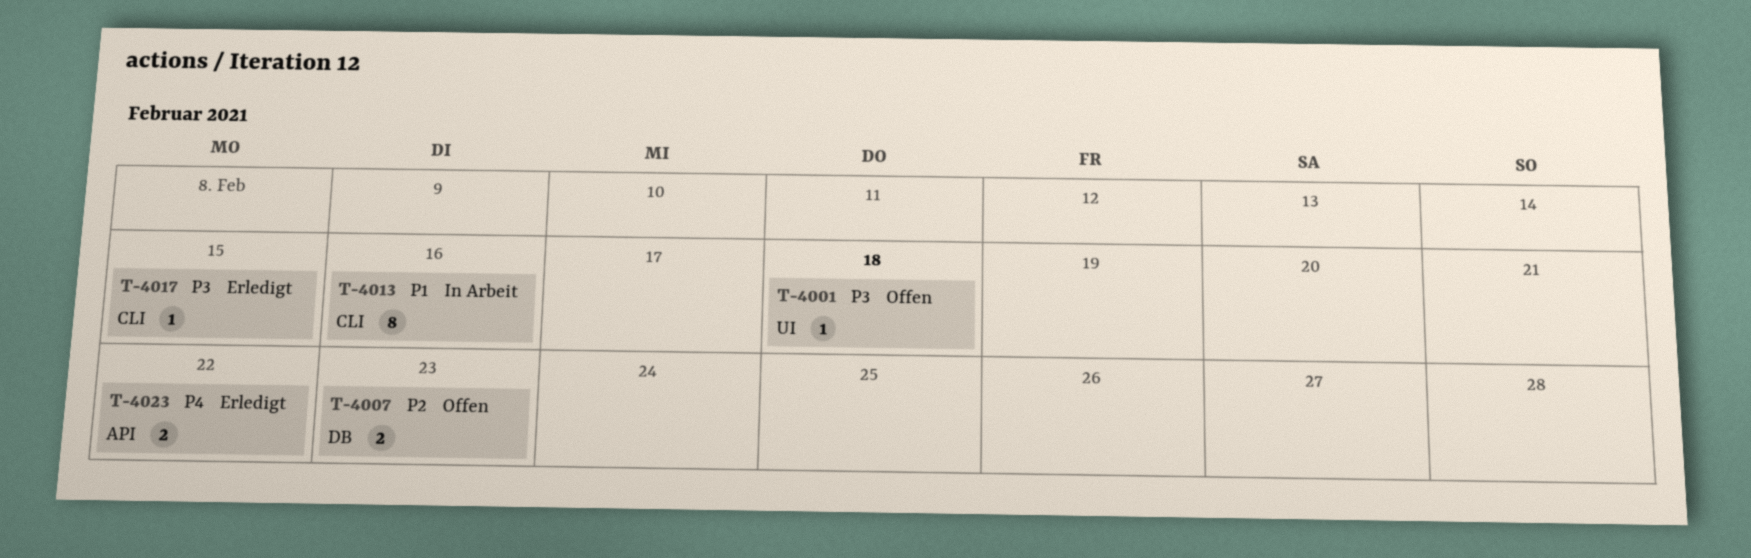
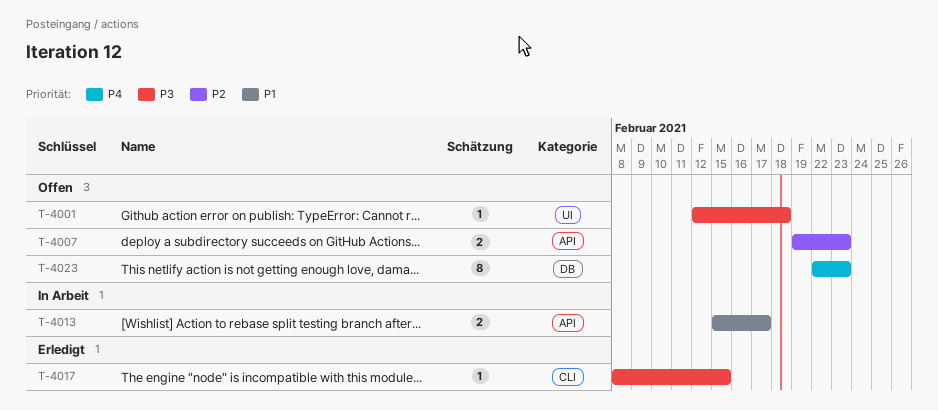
T-4007, label: DB -> API
T-4013, label: CLI -> API
T-4013, estimate: 8 -> 2
T-4013, due: Feb 16 -> Feb 17
T-4023, status: Erledigt -> Offen
T-4023, label: API -> DB
T-4023, estimate: 2 -> 8
T-4023, due: Feb 22 -> Feb 23

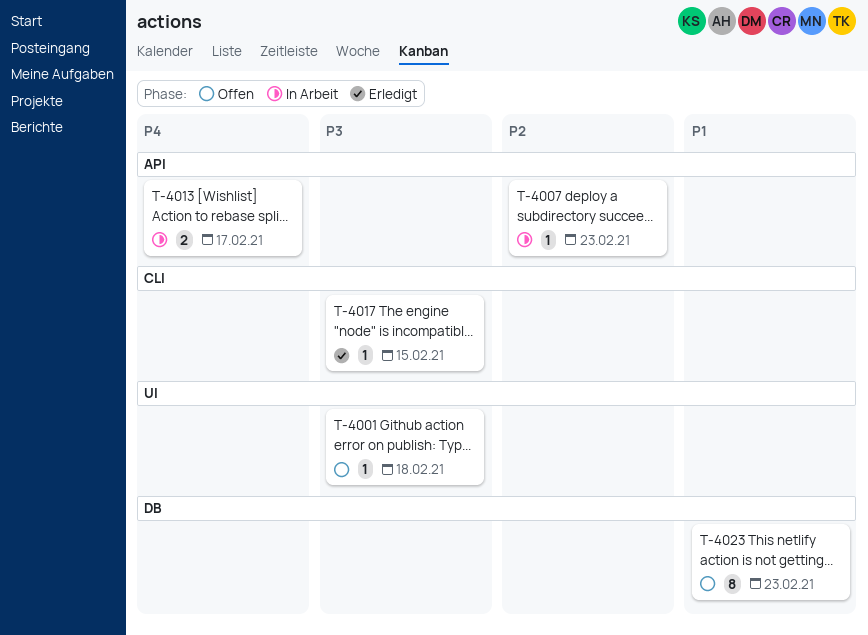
T-4007, status: Offen -> In Arbeit
T-4007, estimate: 2 -> 1
T-4013, priority: P1 -> P4
T-4023, priority: P4 -> P1

